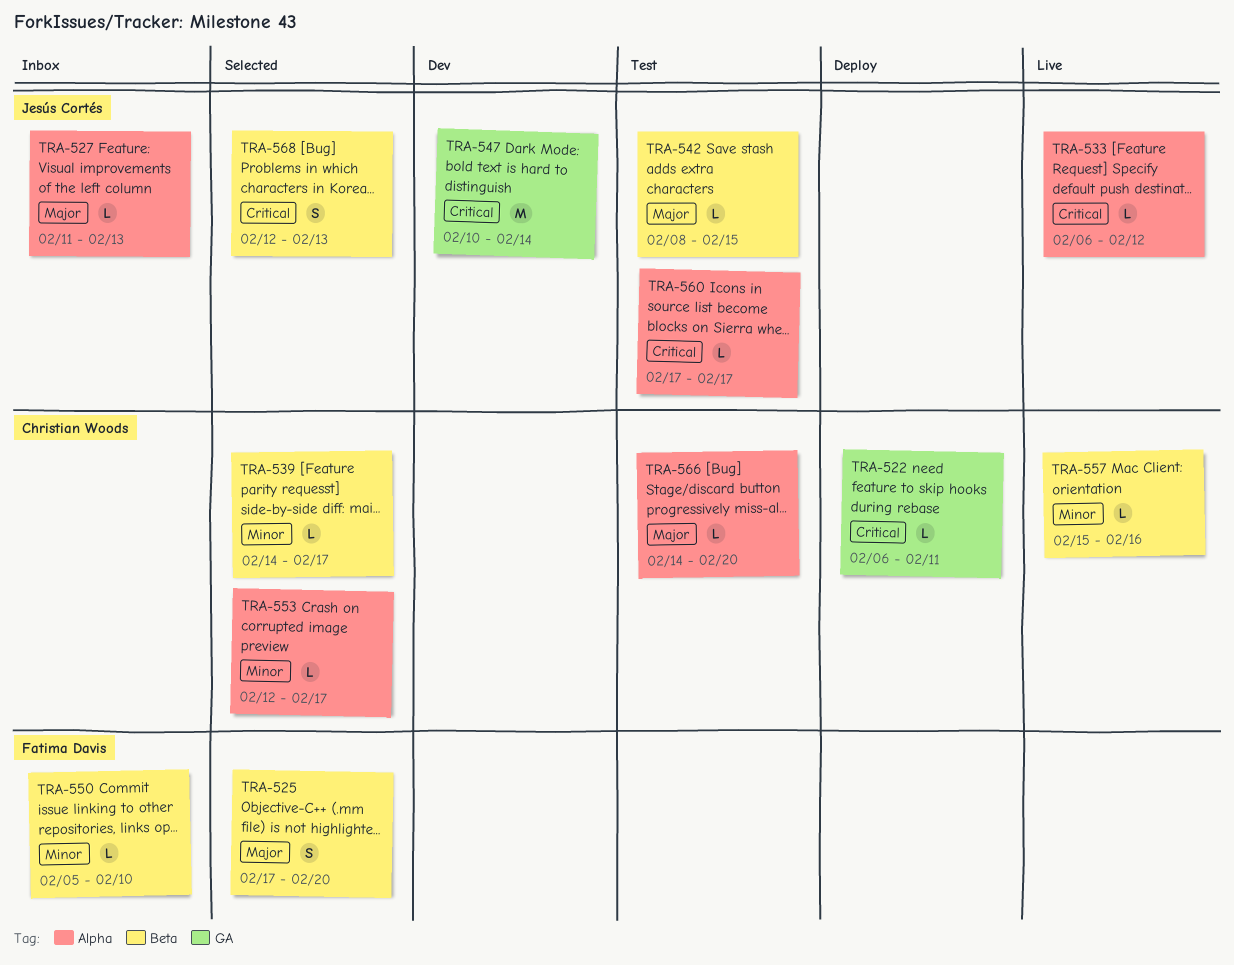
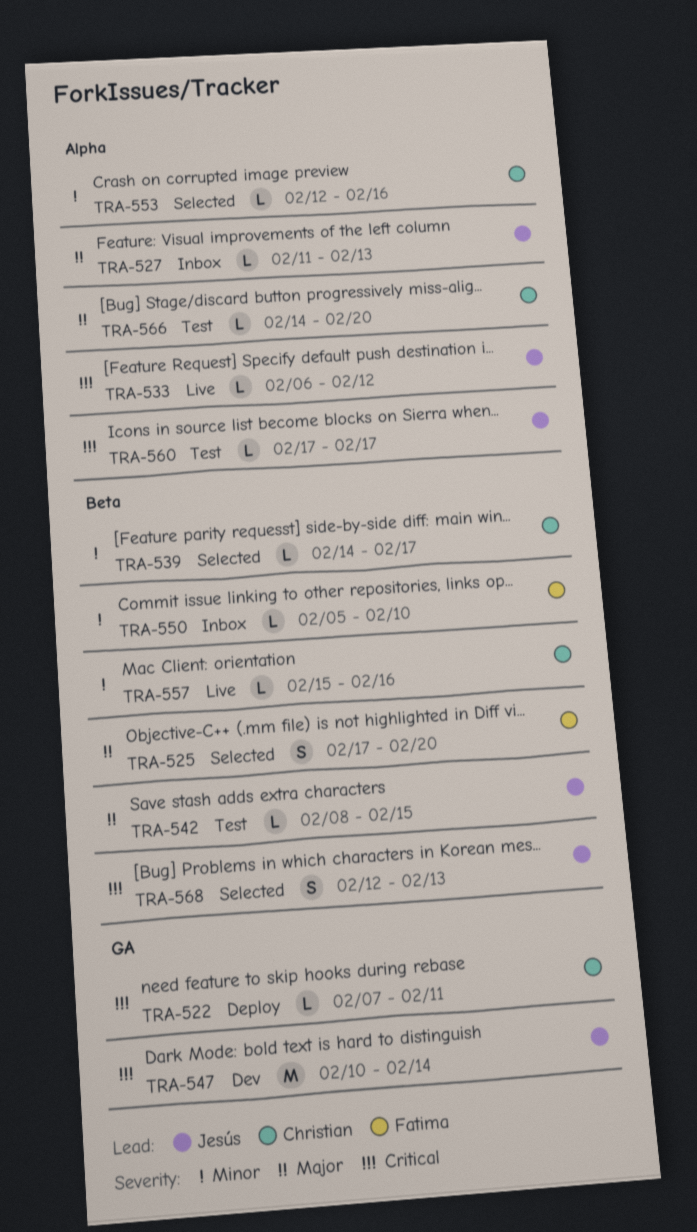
TRA-522, start: Feb 6 -> Feb 7
TRA-553, due: Feb 17 -> Feb 16

